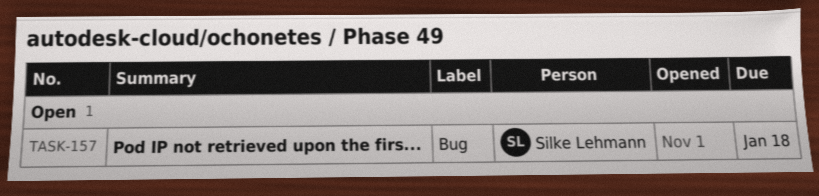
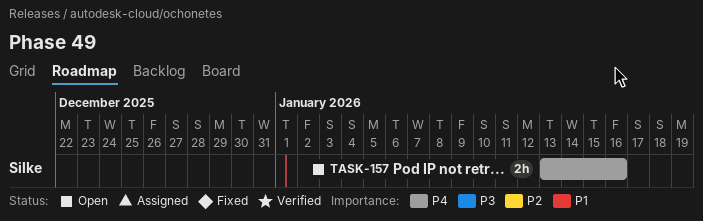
TASK-157, due: Jan 18 -> Jan 16

